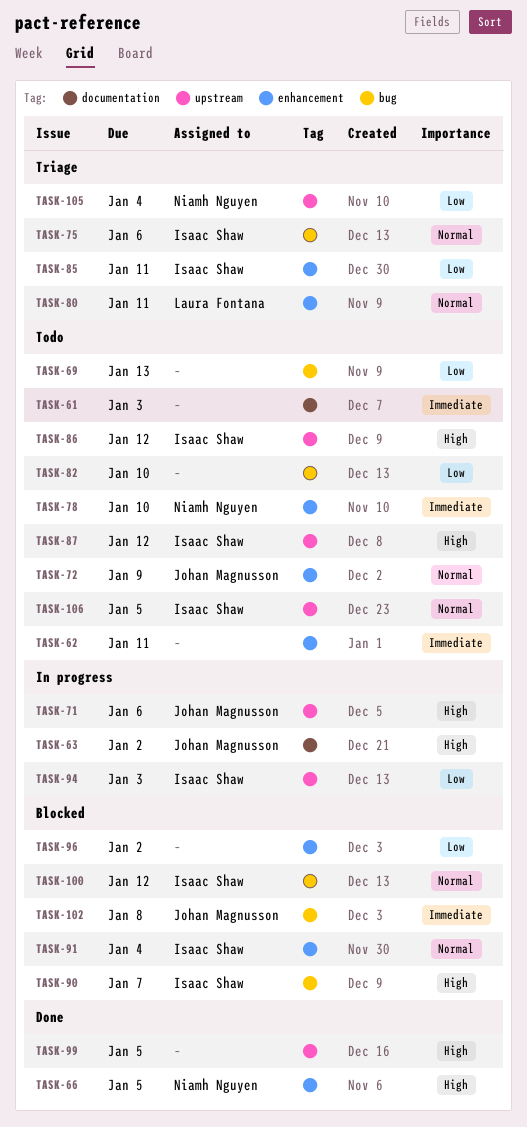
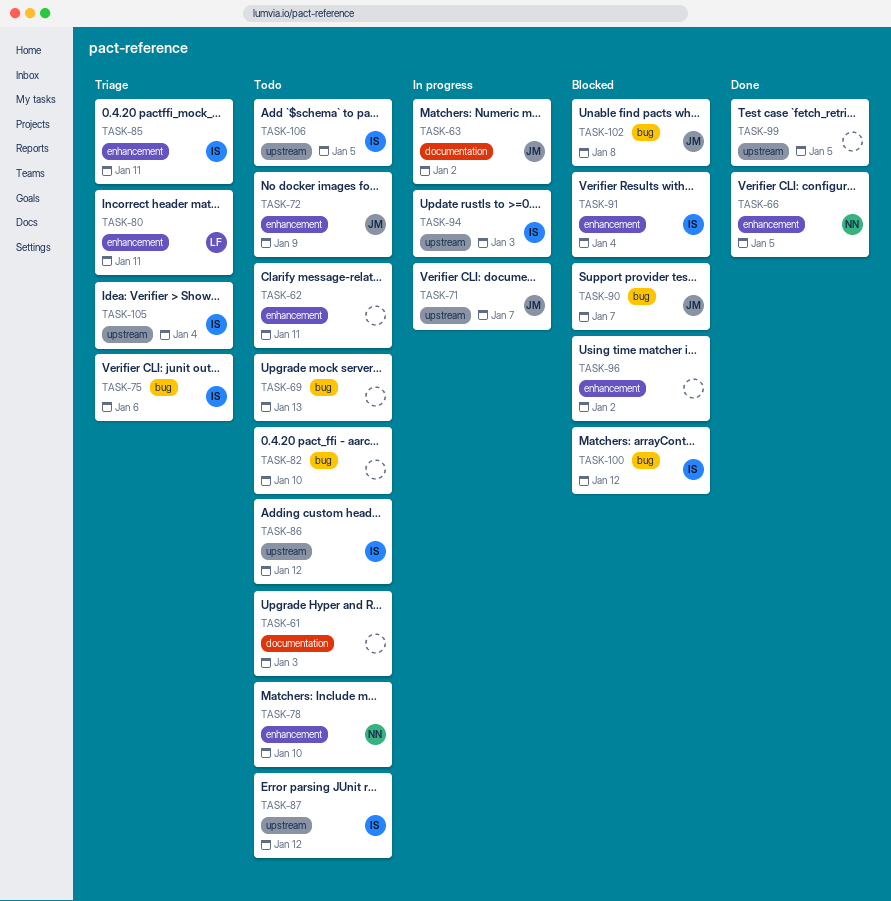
TASK-71, due: Jan 6 -> Jan 7
TASK-90, owner: Isaac Shaw -> Johan Magnusson
TASK-105, owner: Niamh Nguyen -> Isaac Shaw

